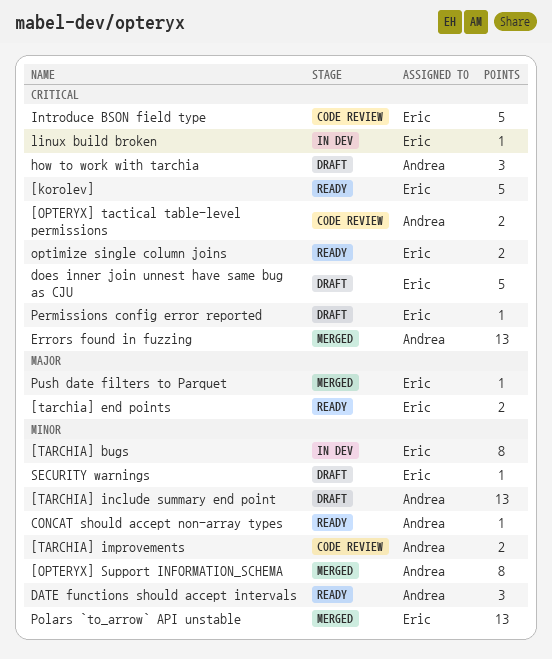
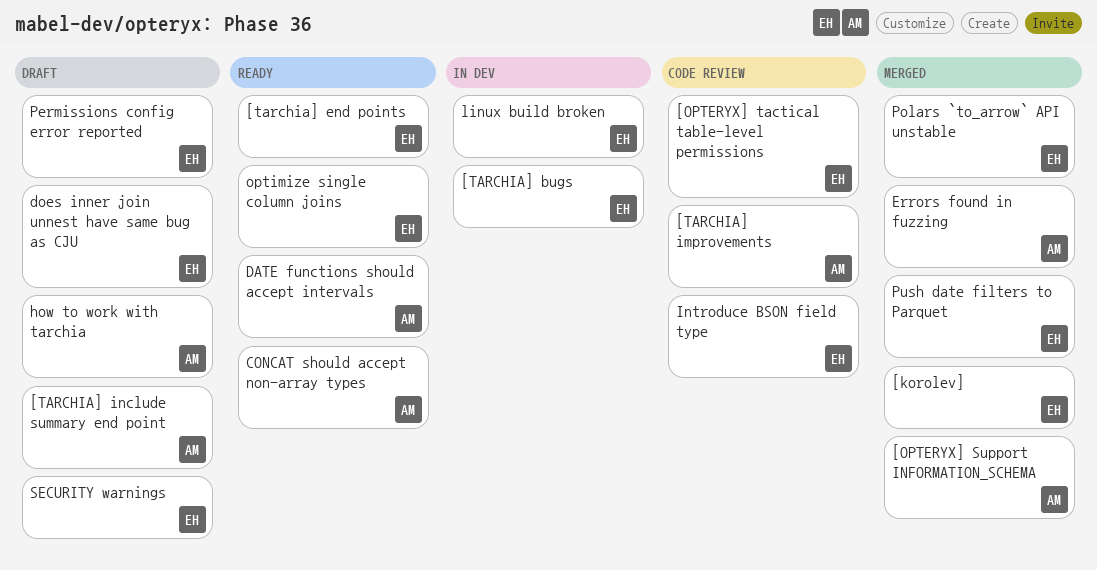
[korolev], status: Ready -> Merged
[OPTERYX] tactical table-level permissions, owner: Andrea -> Eric

